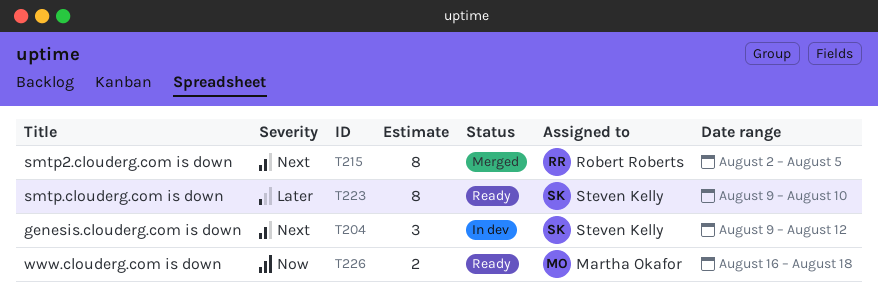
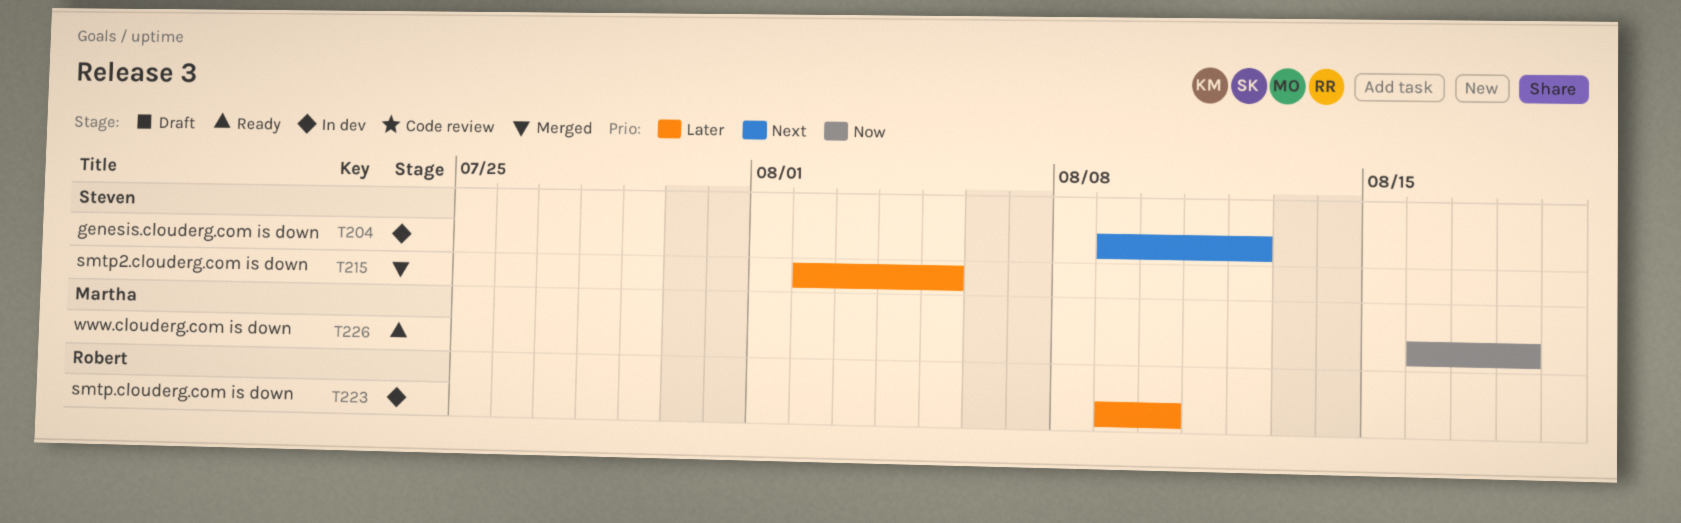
T215, owner: Robert Roberts -> Steven Kelly
T215, priority: Next -> Later
T223, status: Ready -> In dev
T223, owner: Steven Kelly -> Robert Roberts

